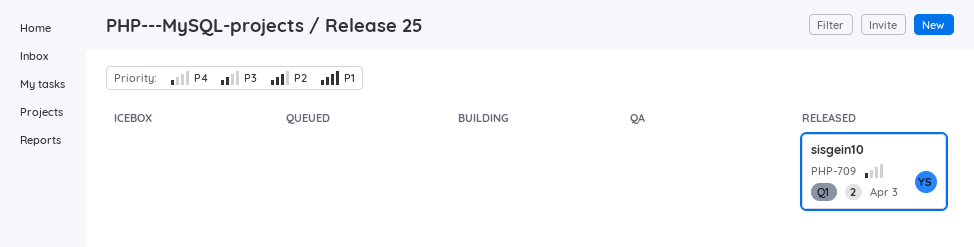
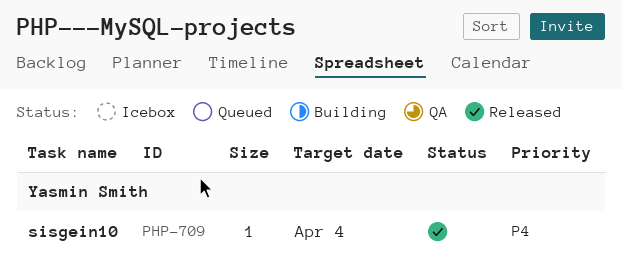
PHP-709, estimate: 2 -> 1
PHP-709, due: Apr 3 -> Apr 4

